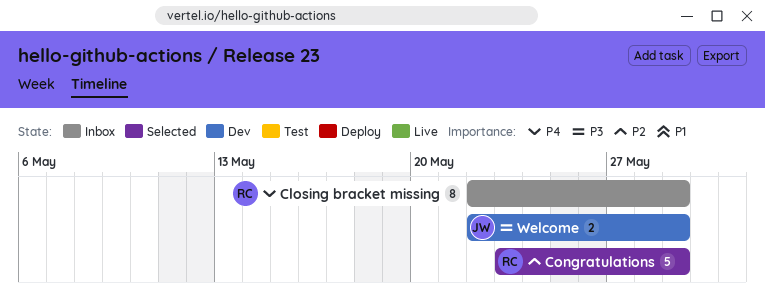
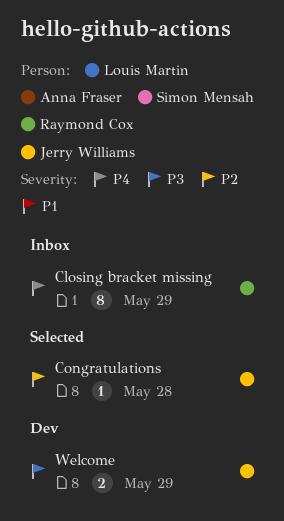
Congratulations, owner: Raymond Cox -> Jerry Williams
Congratulations, estimate: 5 -> 1
Congratulations, due: May 29 -> May 28

